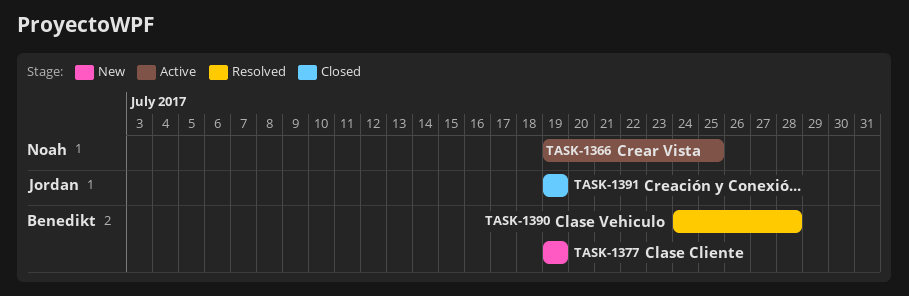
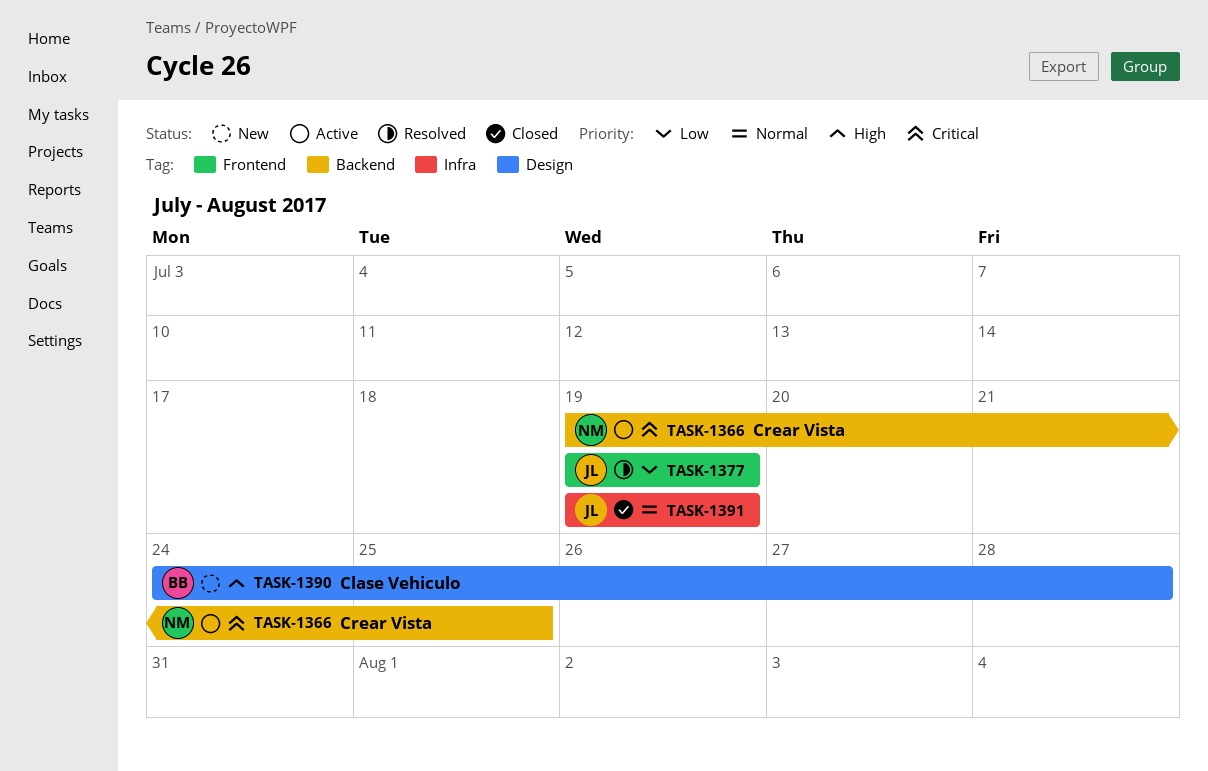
TASK-1377, status: New -> Resolved
TASK-1377, owner: Benedikt -> Jordan
TASK-1390, status: Resolved -> New

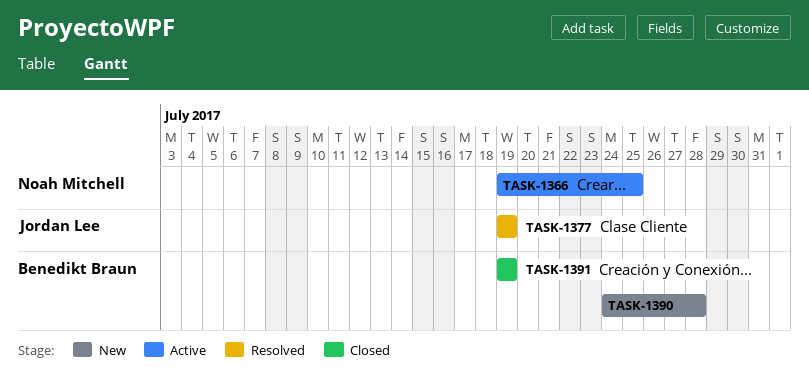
TASK-1391, owner: Jordan Lee -> Benedikt Braun

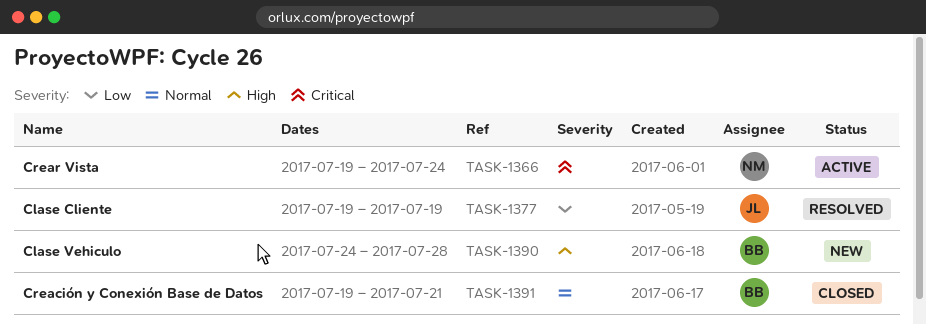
TASK-1366, due: Jul 25 -> Jul 24
TASK-1391, due: Jul 19 -> Jul 21

